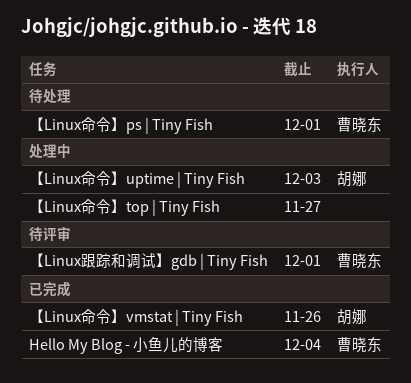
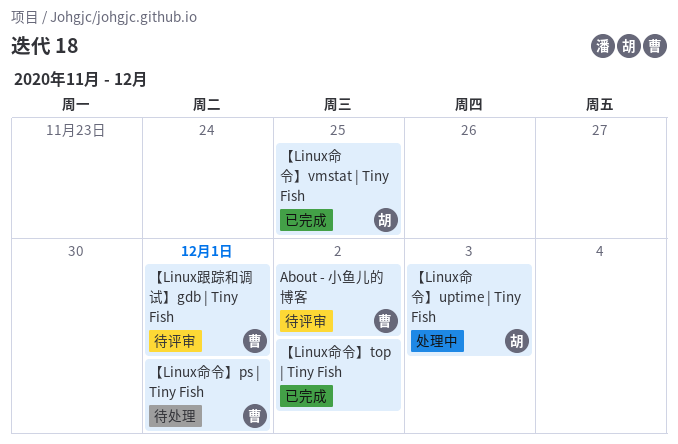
About - 小鱼儿的博客: none -> present
Hello My Blog - 小鱼儿的博客: present -> none
【Linux命令】top | Tiny Fish, status: 处理中 -> 已完成
【Linux命令】top | Tiny Fish, due: Nov 27 -> Dec 2
【Linux命令】vmstat | Tiny Fish, due: Nov 26 -> Nov 25

